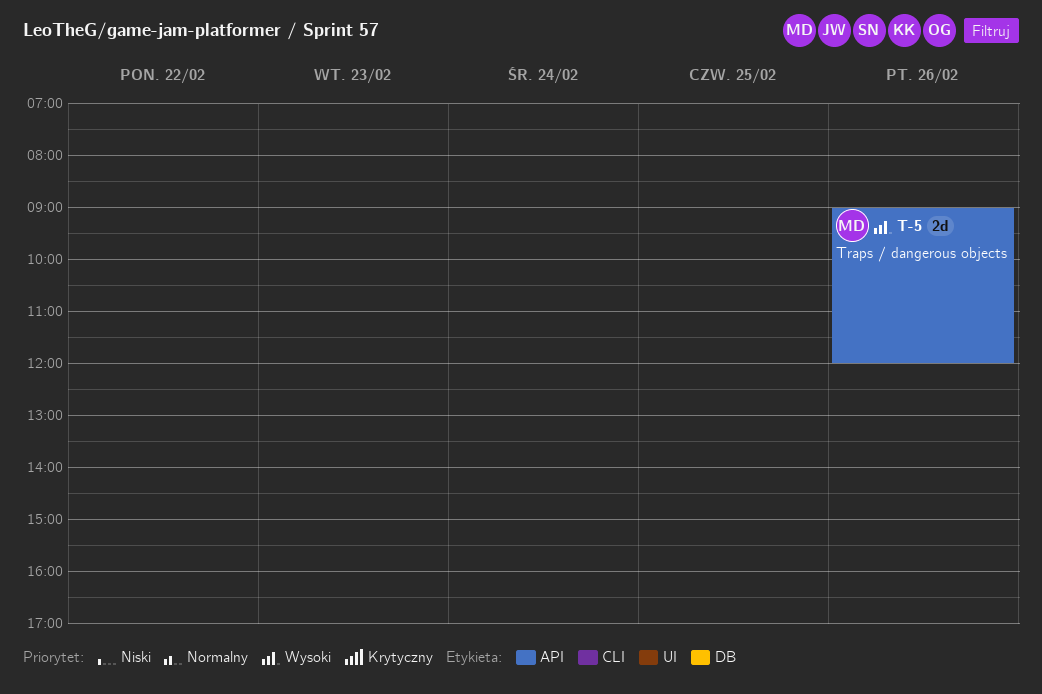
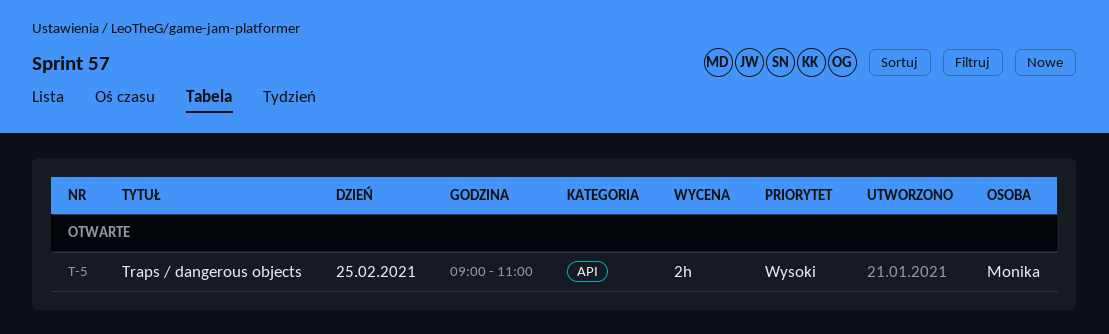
T-5, estimate: 2d -> 2h
T-5, day: Feb 26 -> Feb 25
T-5, ends: 12:00 -> 11:00

